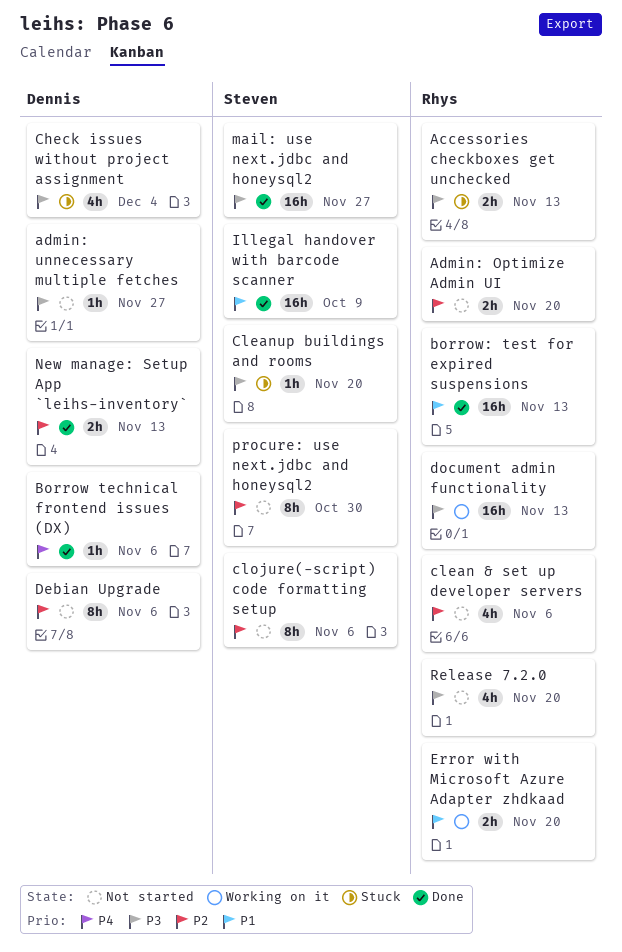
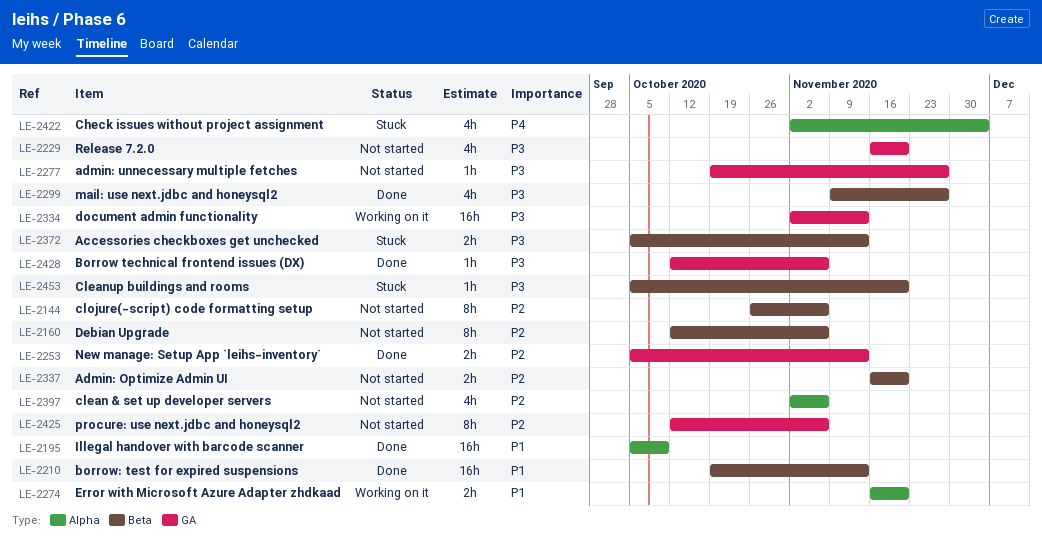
Borrow technical frontend issues (DX), priority: P4 -> P3
Check issues without project assignment, priority: P3 -> P4
mail: use next.jdbc and honeysql2, estimate: 16h -> 4h
procure: use next.jdbc and honeysql2, due: Oct 30 -> Nov 6

